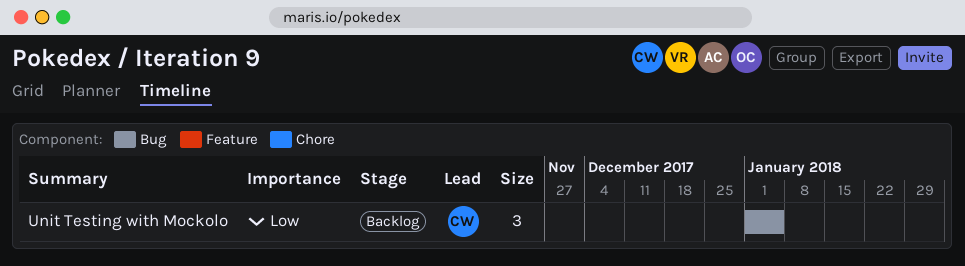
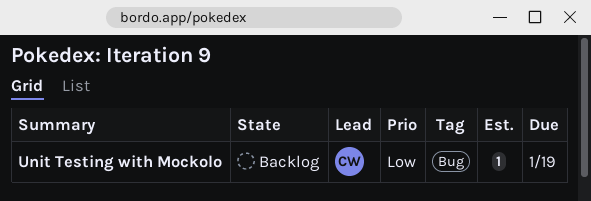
Unit Testing with Mockolo, estimate: 3 -> 1
Unit Testing with Mockolo, due: Jan 5 -> Jan 19

